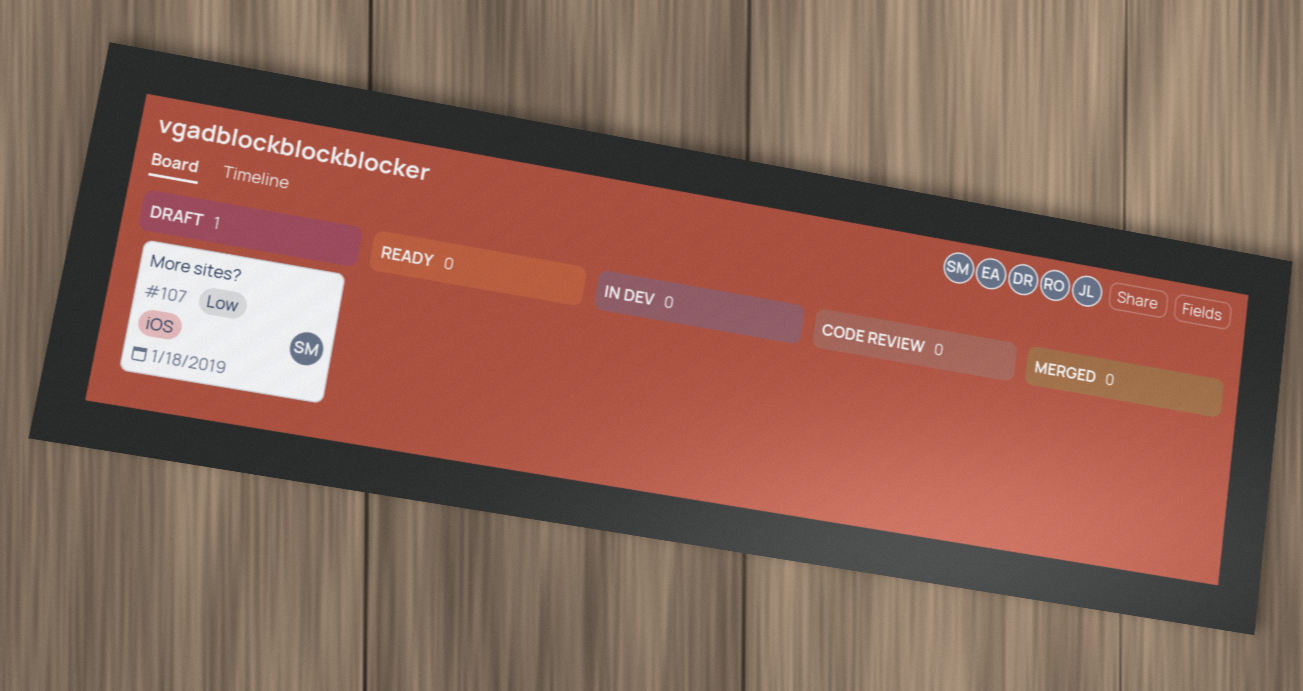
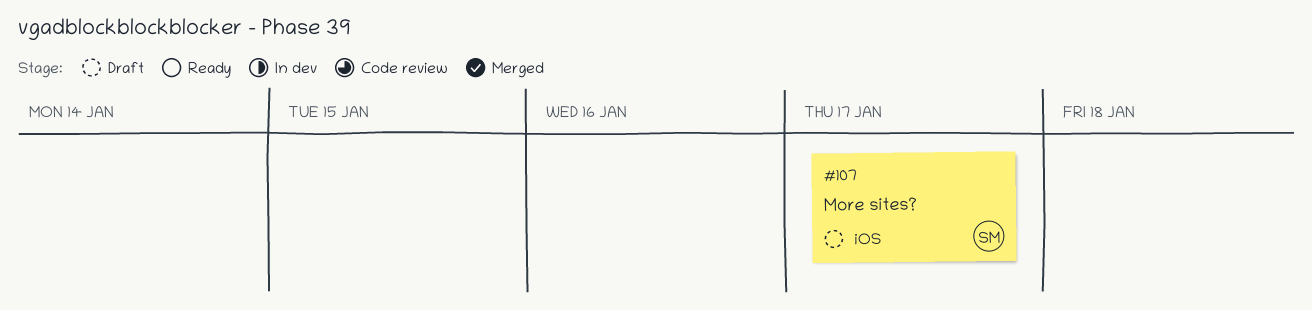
#107, due: Jan 18 -> Jan 17

